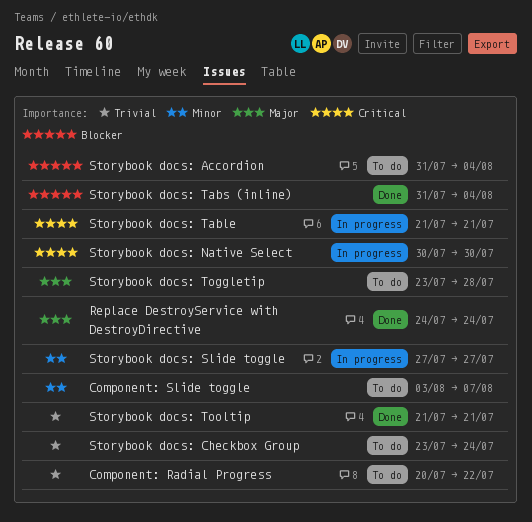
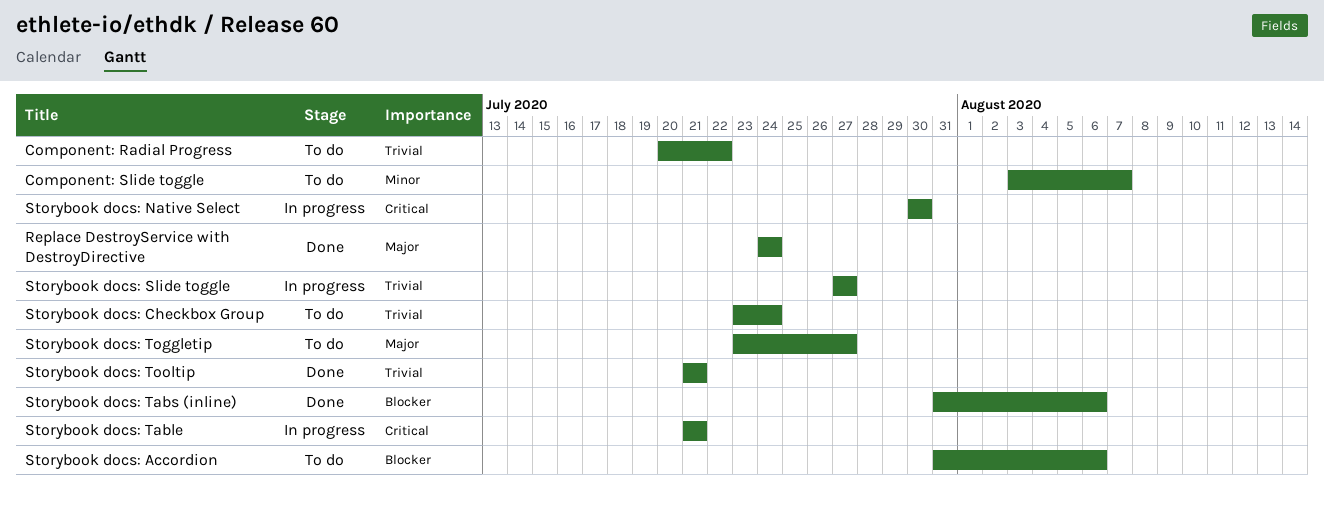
Storybook docs: Accordion, due: Aug 4 -> Aug 6
Storybook docs: Slide toggle, priority: Minor -> Trivial
Storybook docs: Tabs (inline), due: Aug 4 -> Aug 6
Storybook docs: Toggletip, due: Jul 28 -> Jul 27

